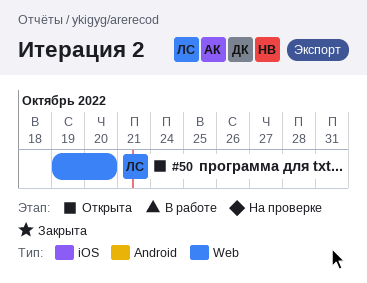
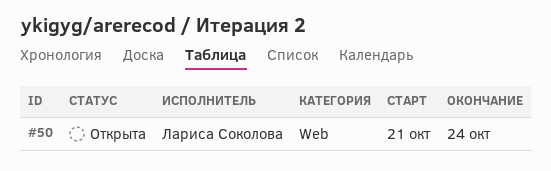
#50, start: Oct 19 -> Oct 21
#50, due: Oct 20 -> Oct 24

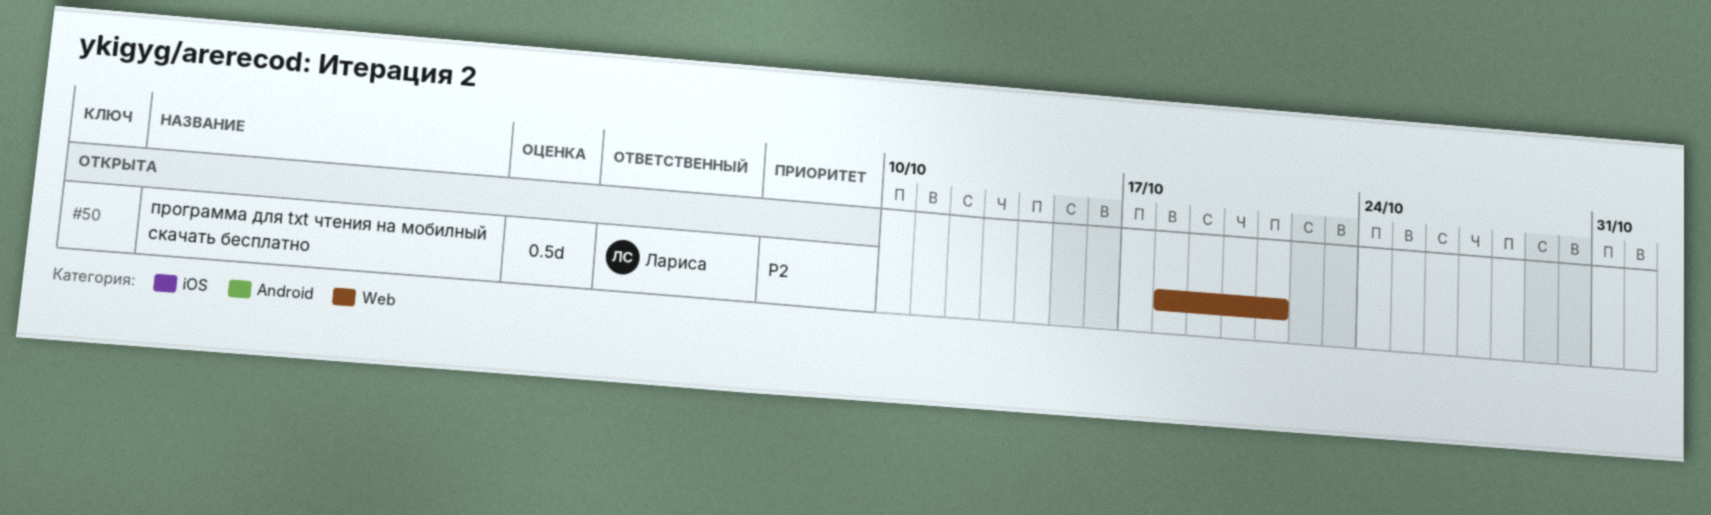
#50, start: Oct 21 -> Oct 18
#50, due: Oct 24 -> Oct 21

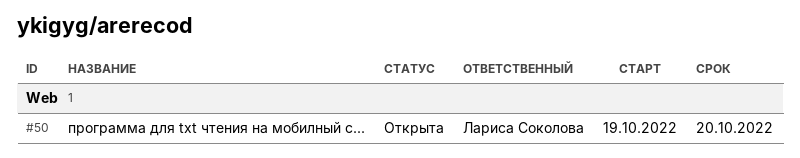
#50, start: Oct 18 -> Oct 19
#50, due: Oct 21 -> Oct 20

